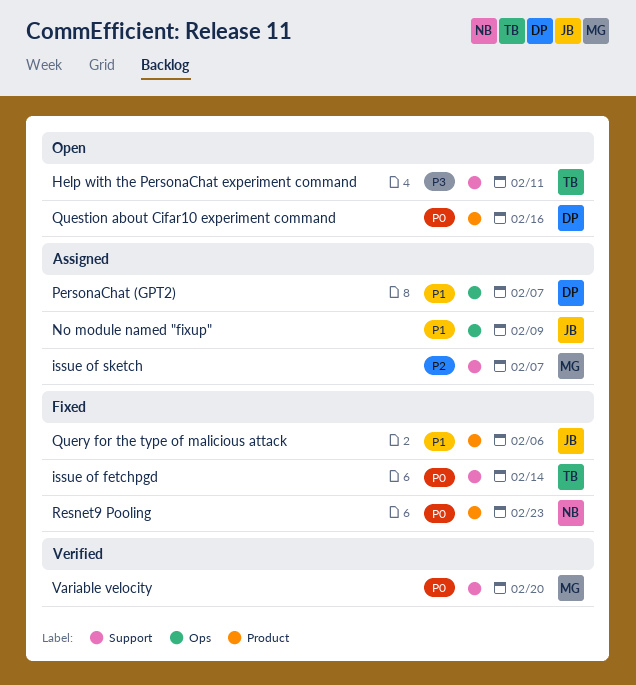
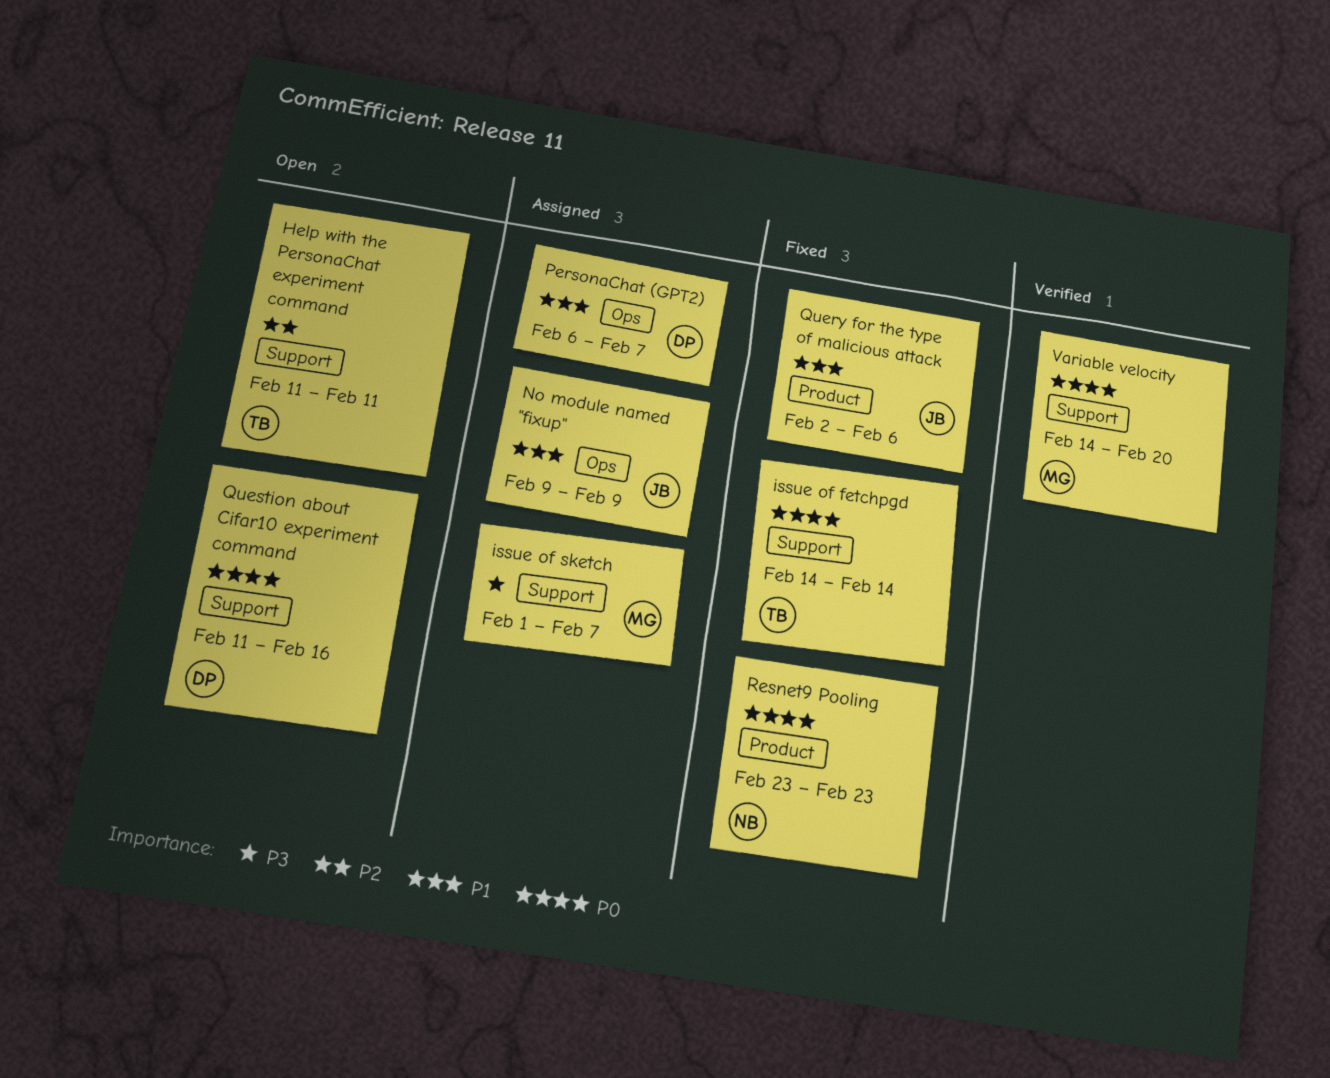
Help with the PersonaChat experiment command, priority: P3 -> P2
issue of sketch, priority: P2 -> P3
Question about Cifar10 experiment command, label: Product -> Support

